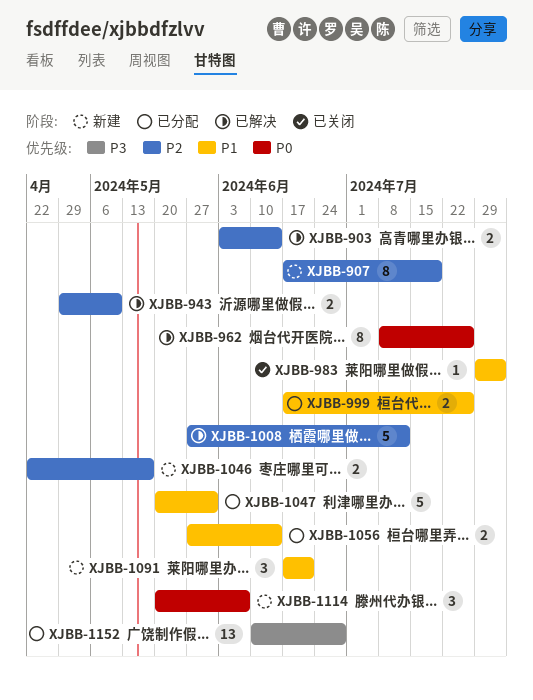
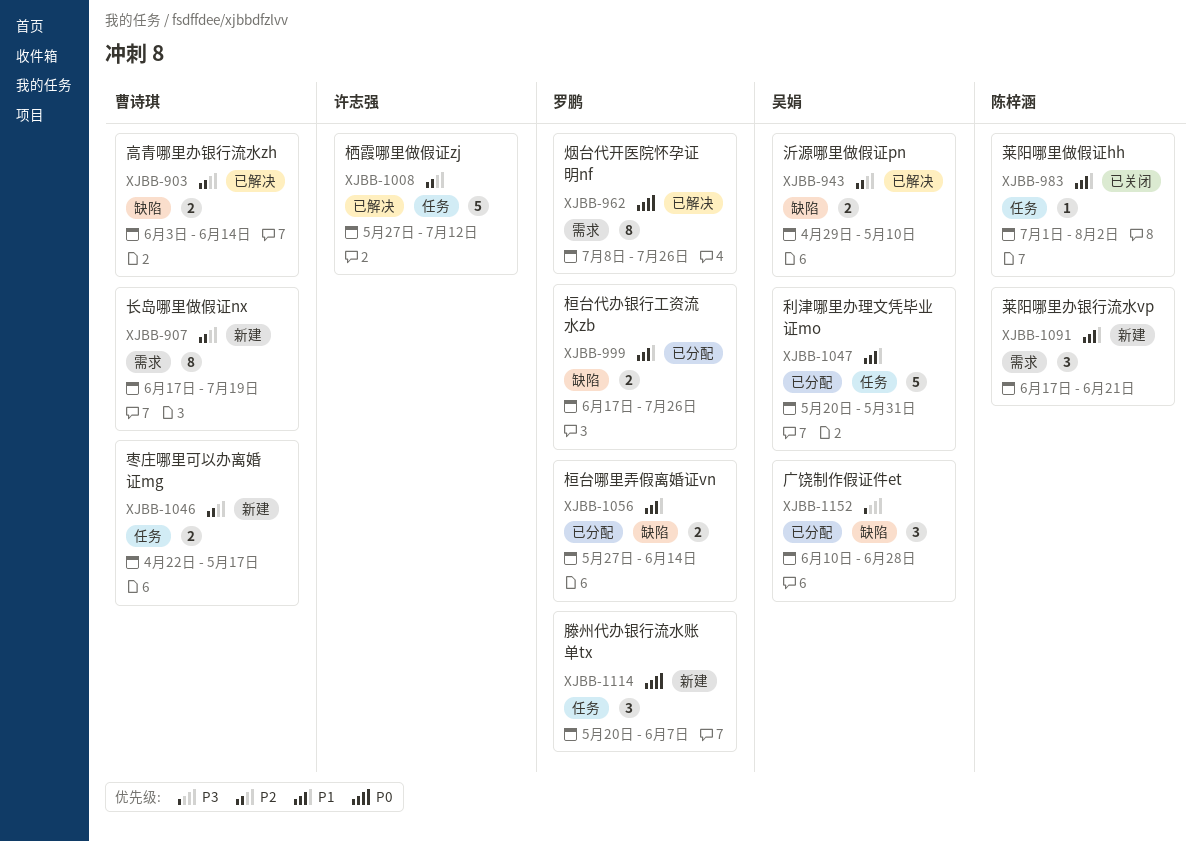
XJBB-983, start: Jul 29 -> Jul 1
XJBB-1152, estimate: 13 -> 3

